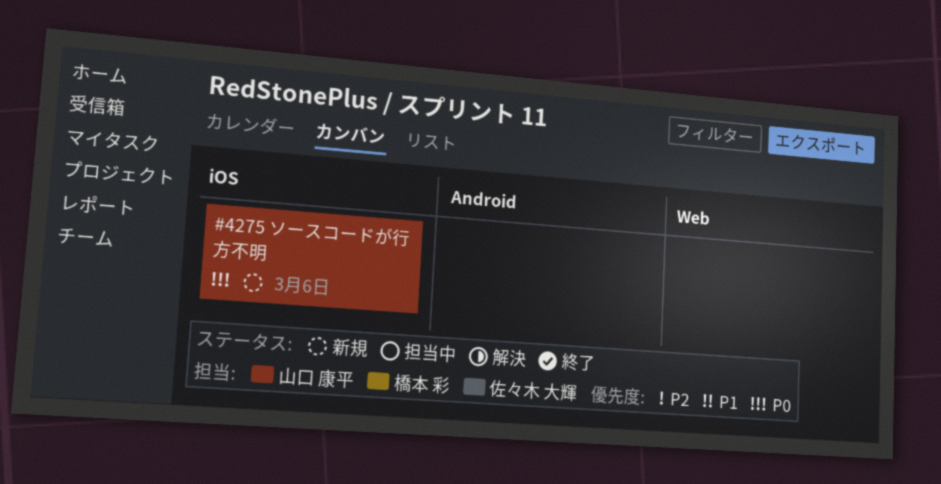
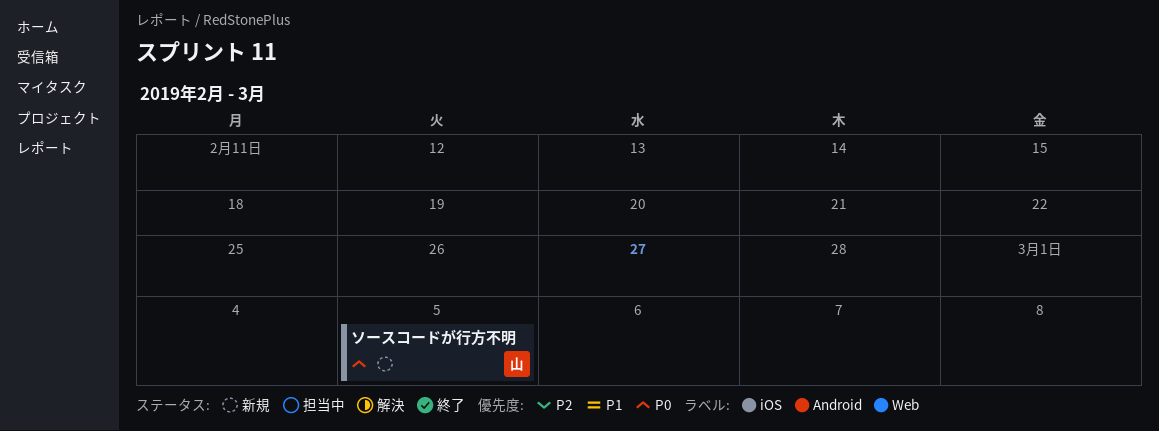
ソースコードが行方不明, due: Mar 6 -> Mar 5

